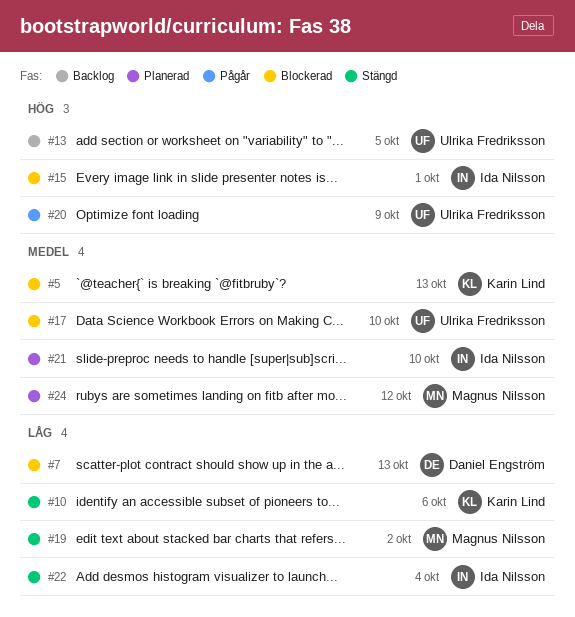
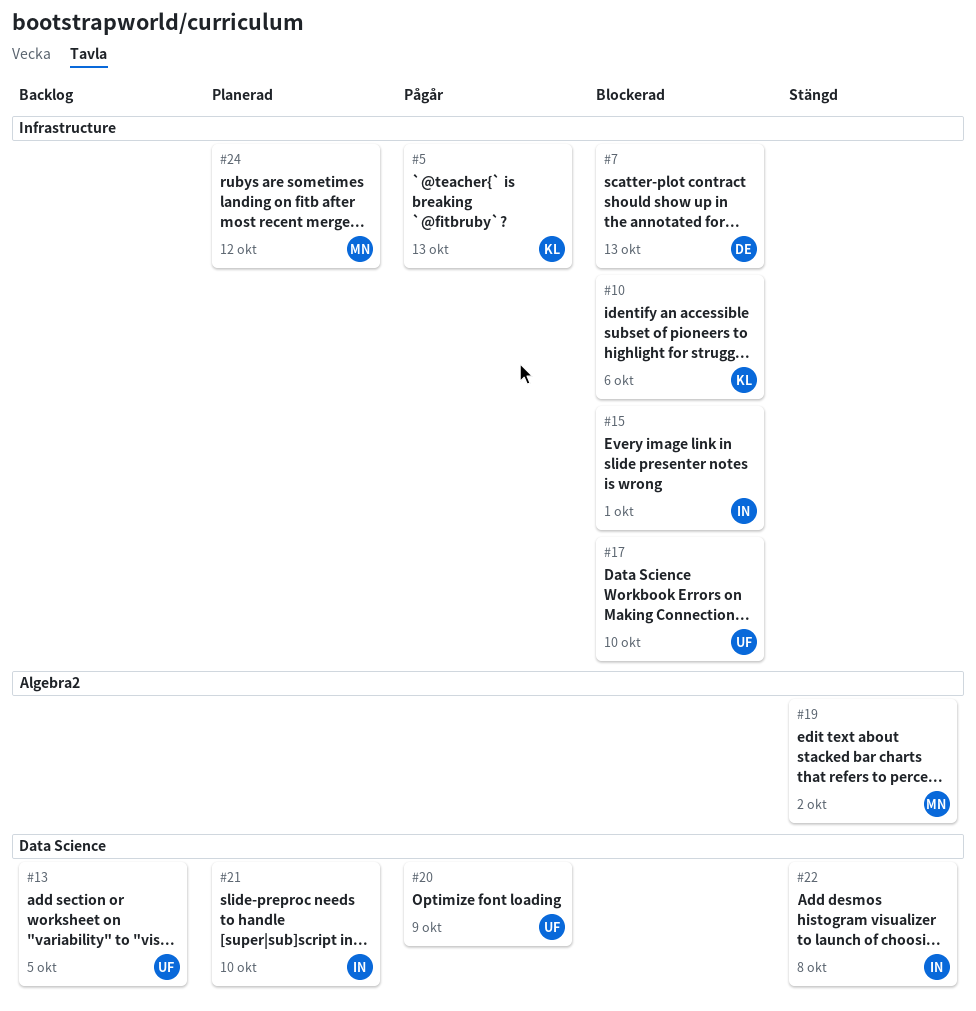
#5, status: Blockerad -> Pågår
#10, status: Stängd -> Blockerad
#22, due: Oct 4 -> Oct 8

